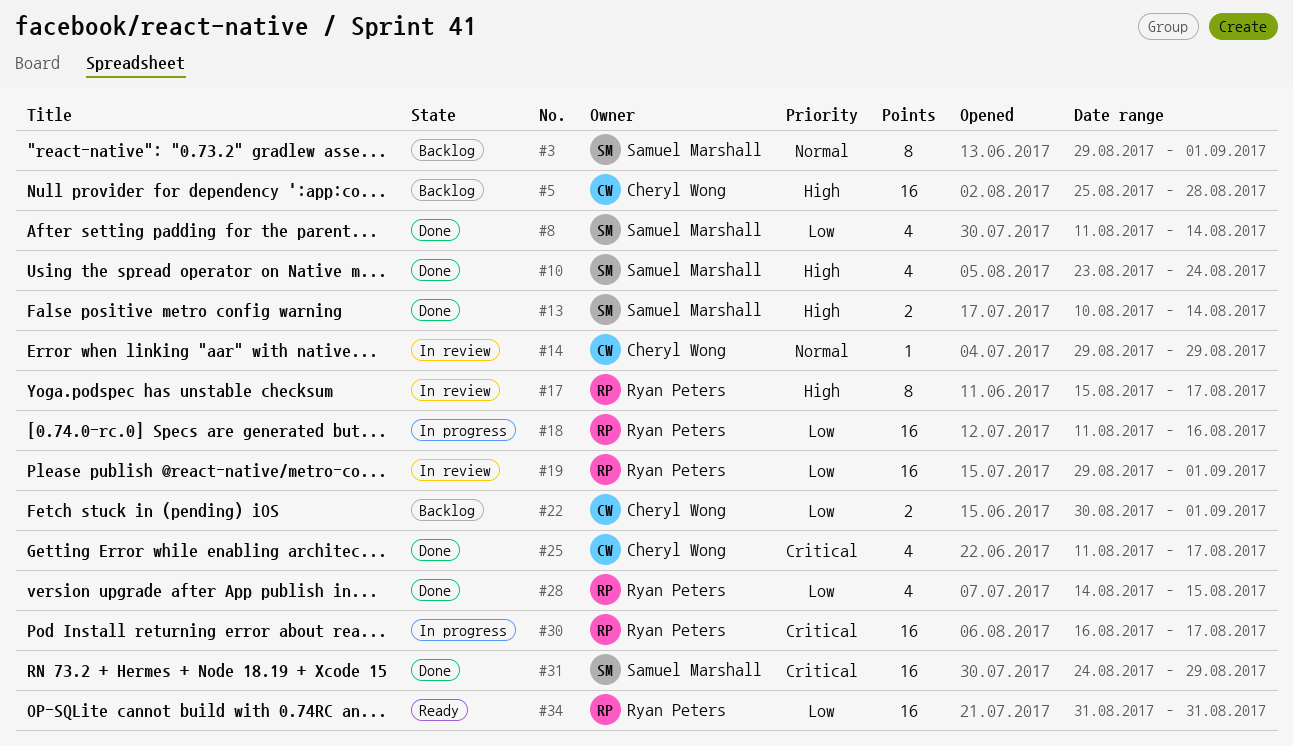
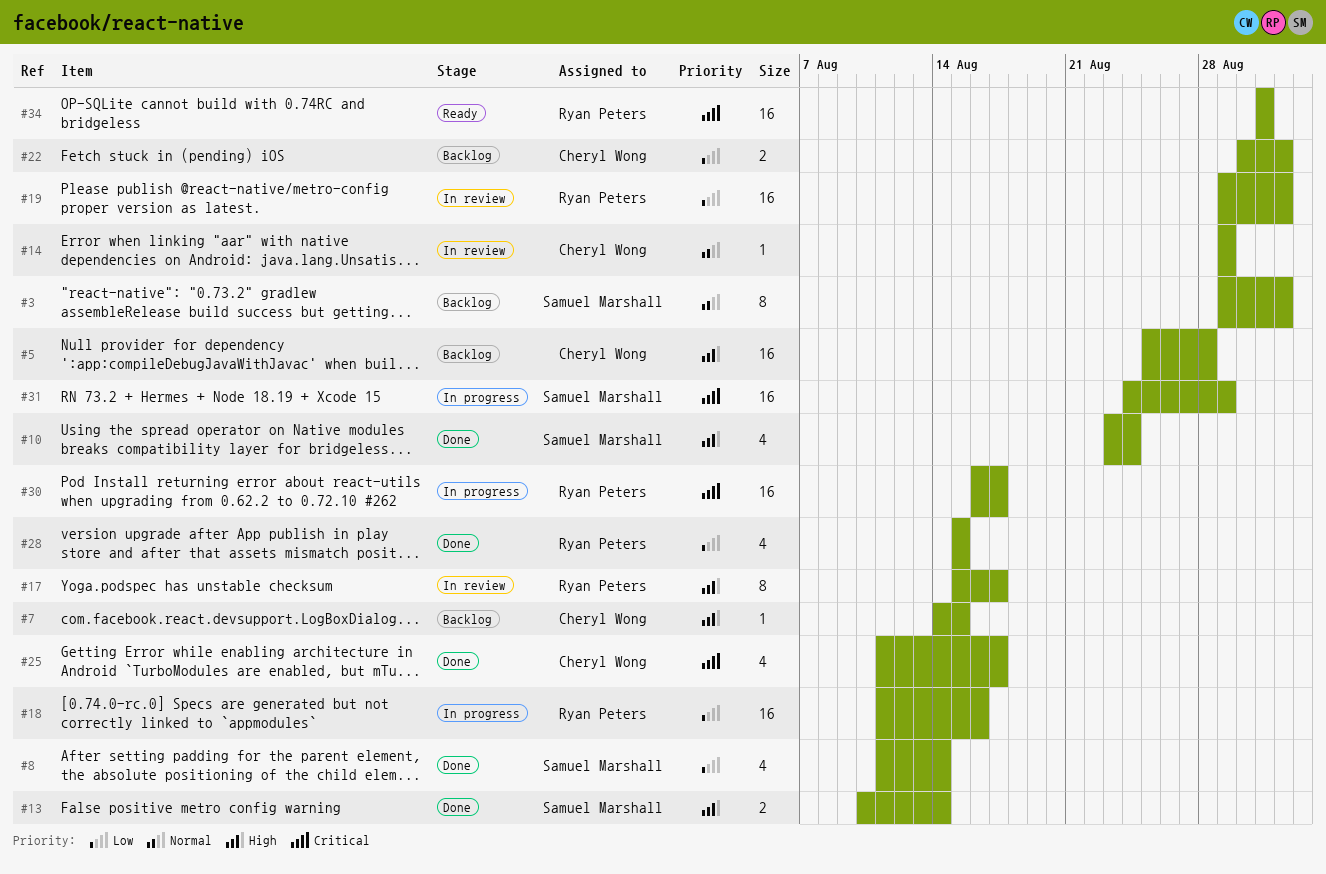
#7: none -> present
#28, start: Aug 14 -> Aug 15
#31, status: Done -> In progress
#34, priority: Low -> Critical

